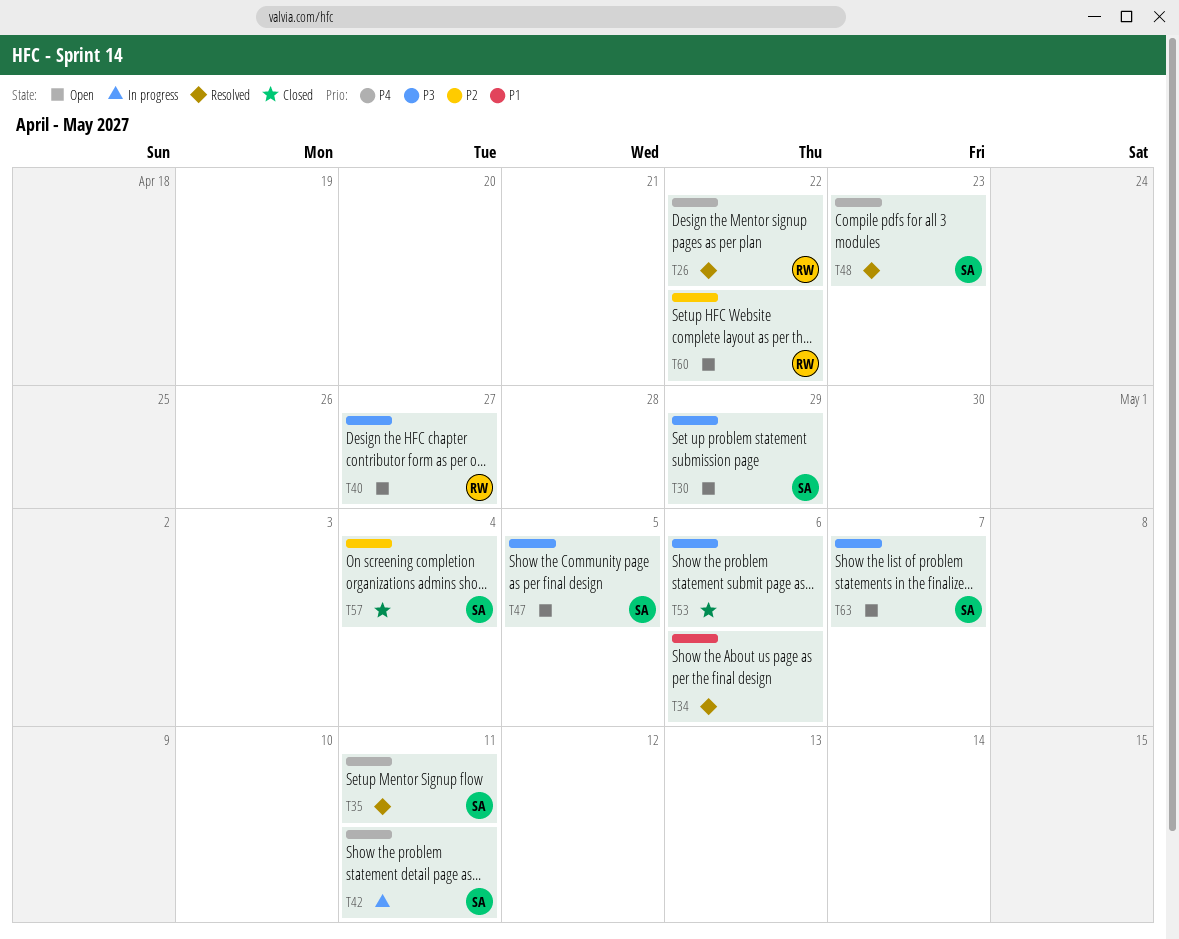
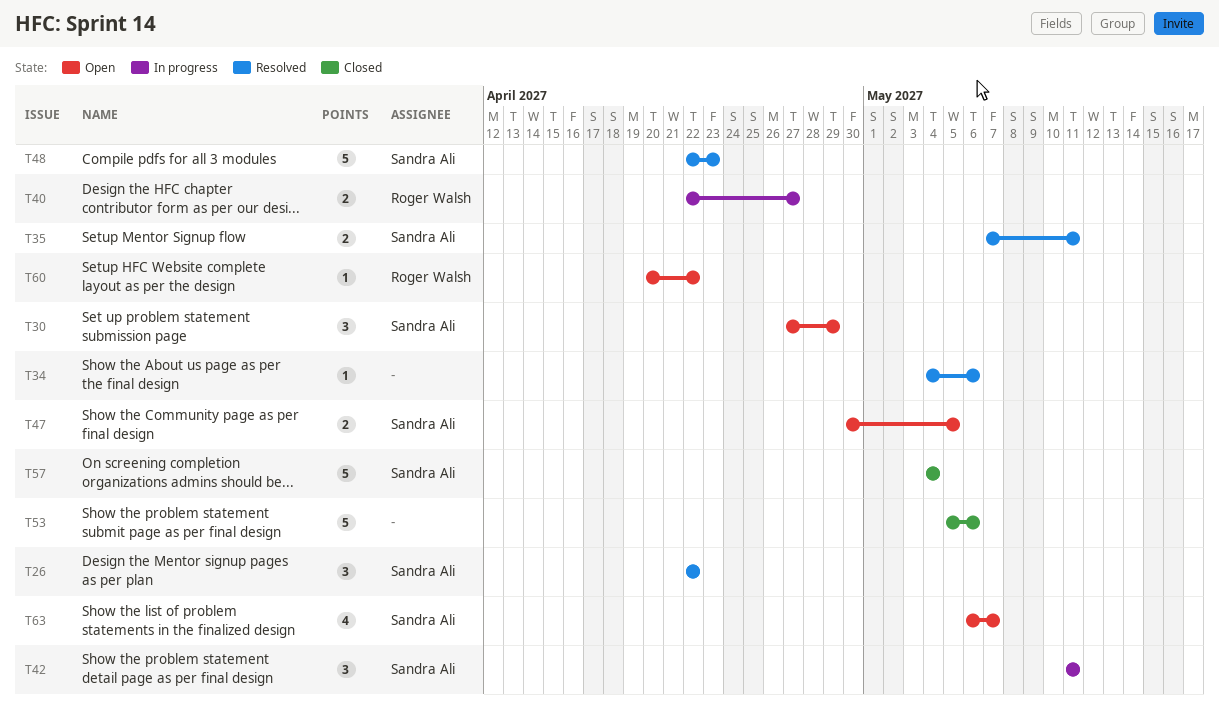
T26, owner: Roger Walsh -> Sandra Ali
T40, status: Open -> In progress

